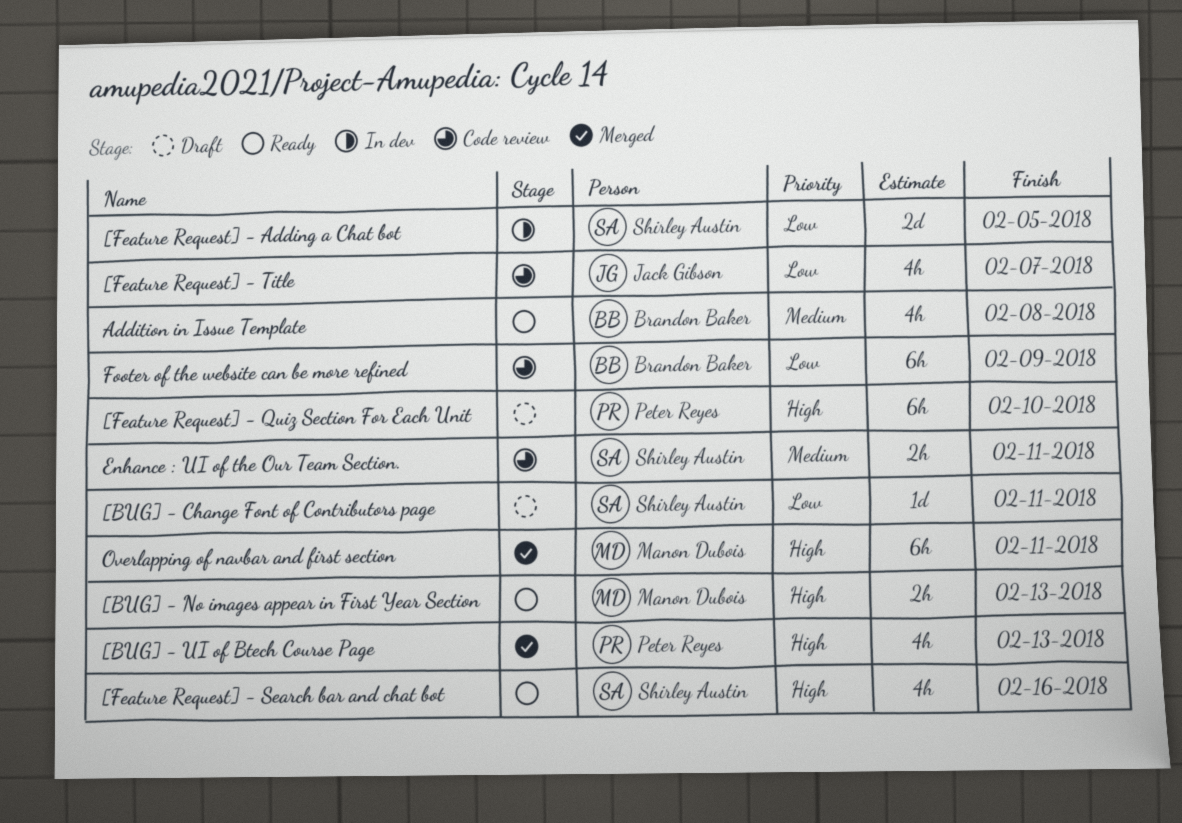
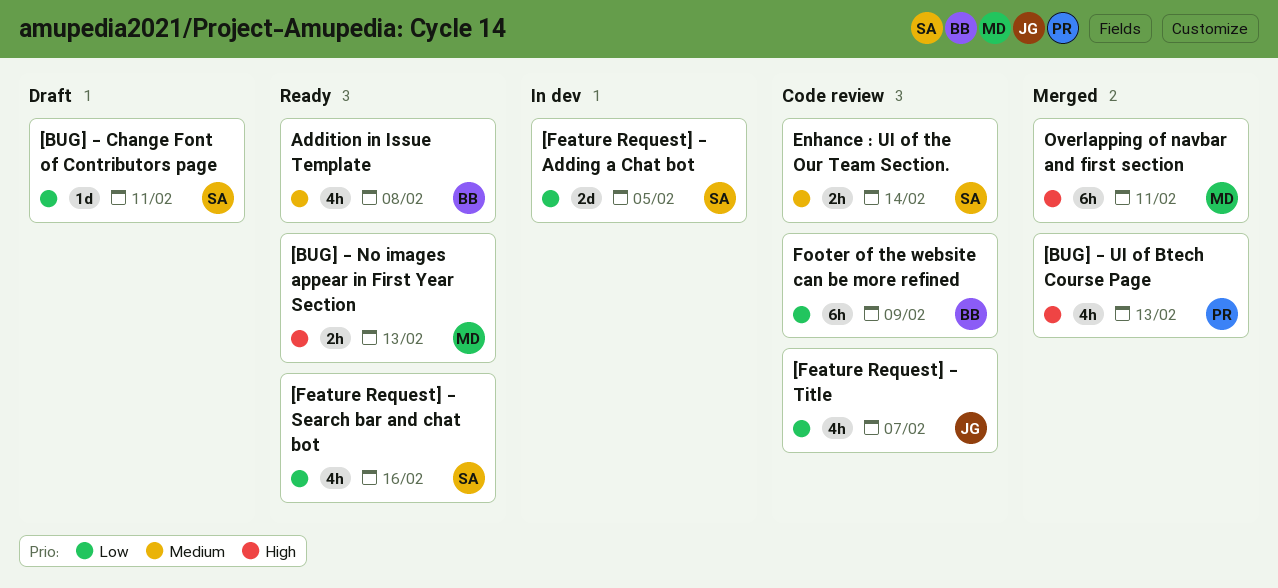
[Feature Request] - Quiz Section For Each Unit: present -> none
[Feature Request] - Search bar and chat bot, priority: High -> Low
Enhance : UI of the Our Team Section., due: Feb 11 -> Feb 14

